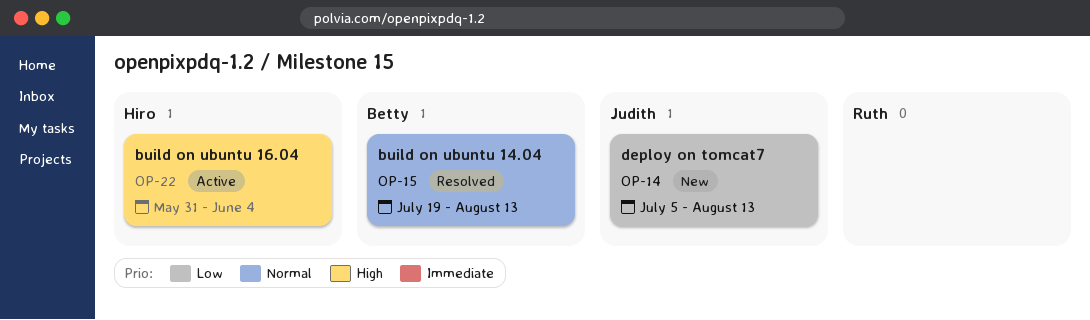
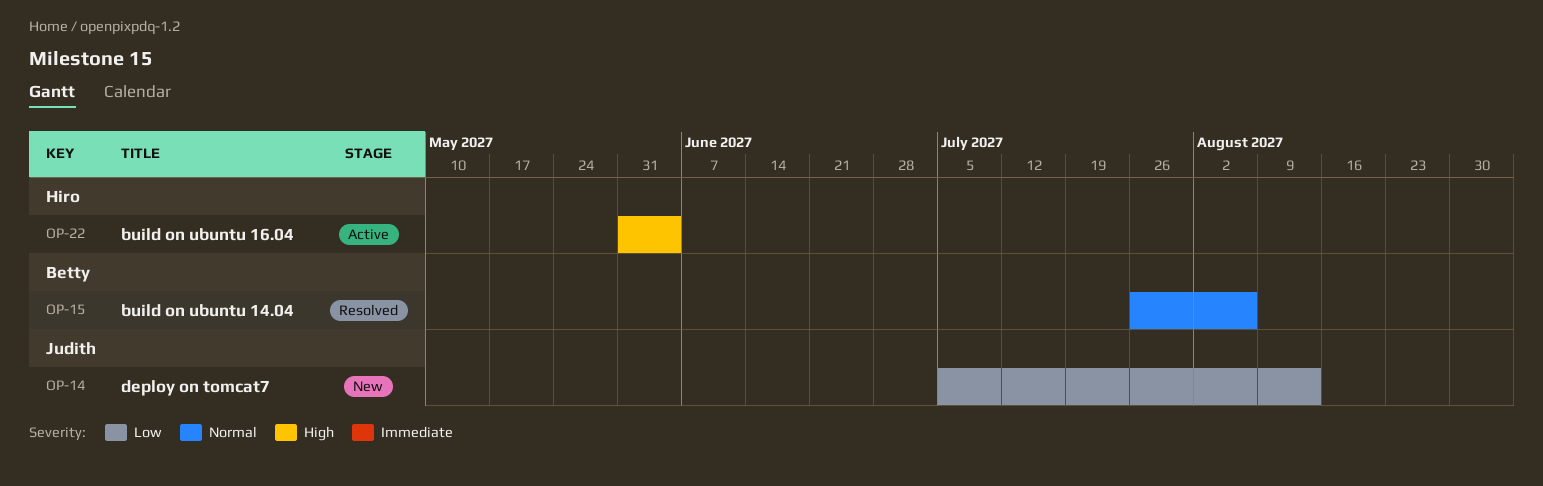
OP-15, start: Jul 19 -> Jul 26
OP-15, due: Aug 13 -> Aug 6

